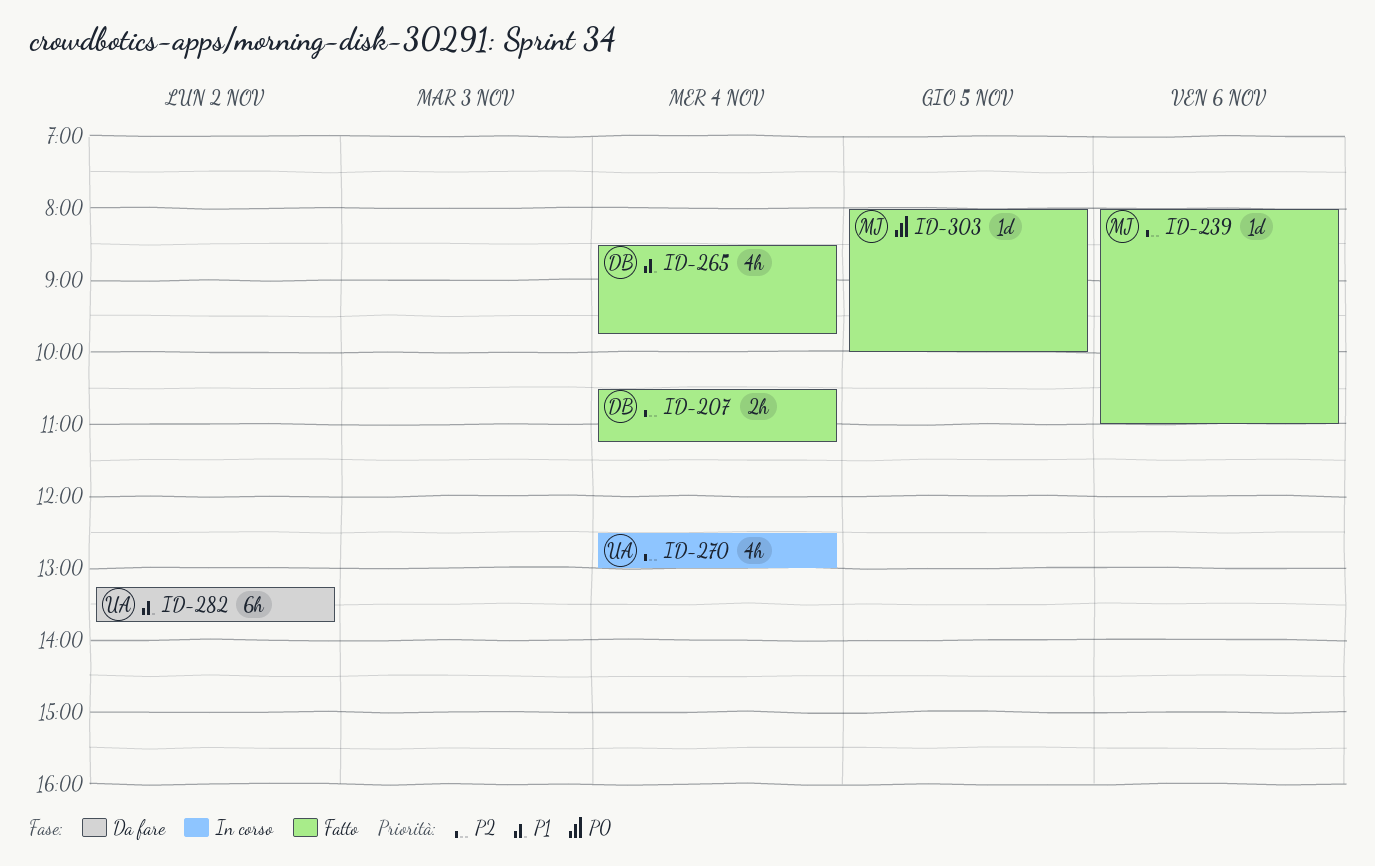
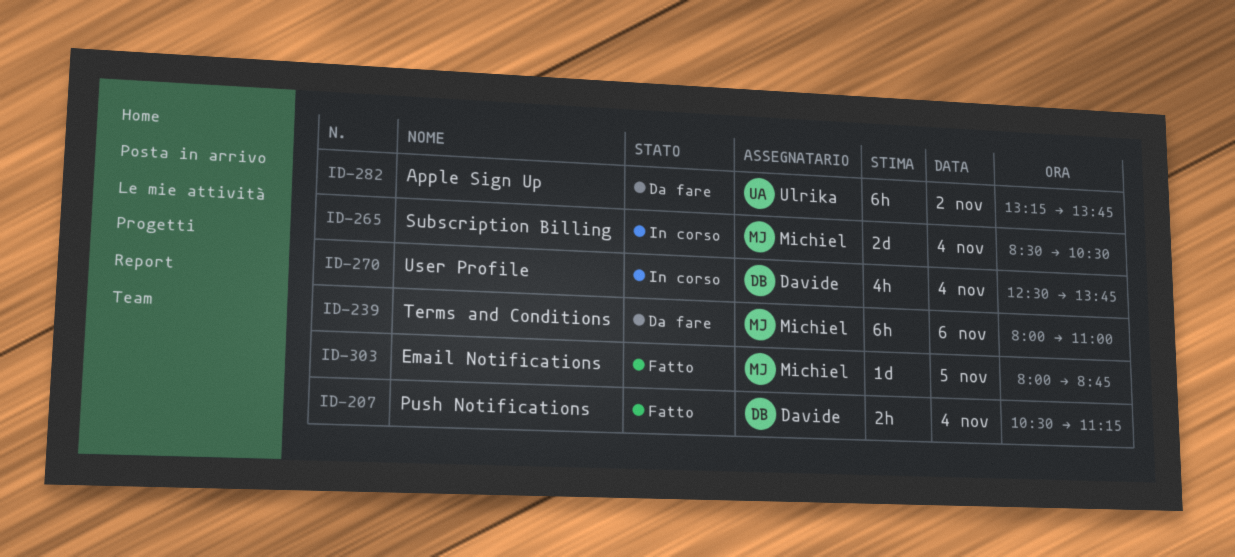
ID-239, status: Fatto -> Da fare
ID-239, estimate: 1d -> 6h
ID-265, status: Fatto -> In corso
ID-265, owner: Davide -> Michiel
ID-265, estimate: 4h -> 2d
ID-265, ends: 09:45 -> 10:30
ID-270, owner: Ulrika -> Davide
ID-270, ends: 13:00 -> 13:45
ID-303, ends: 10:00 -> 08:45

